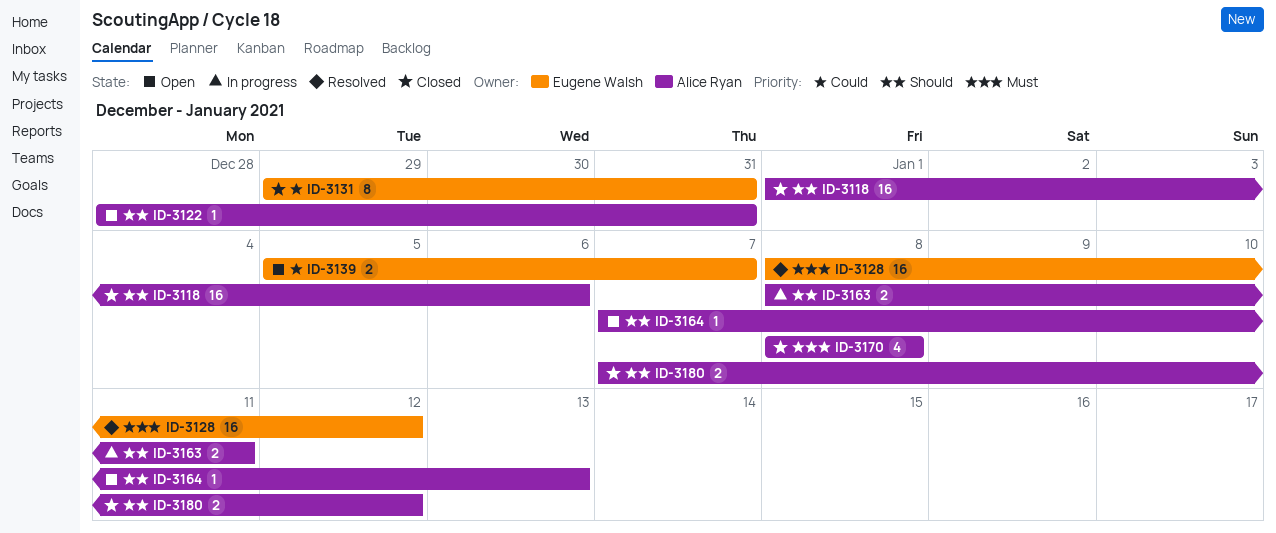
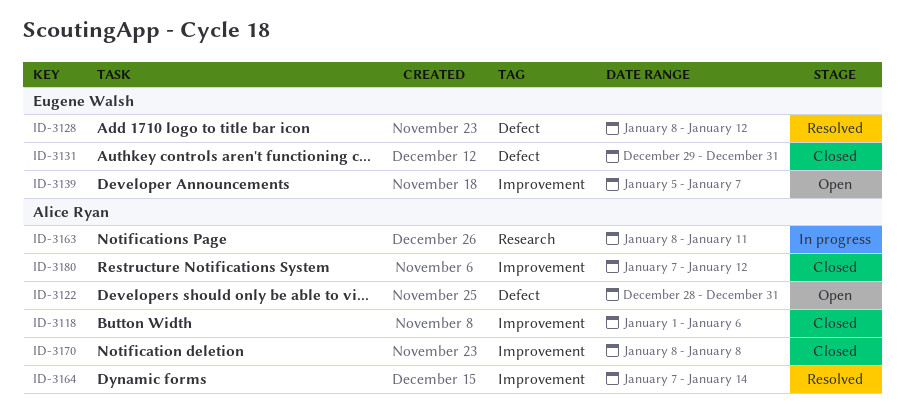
ID-3164, status: Open -> Resolved
ID-3164, due: Jan 13 -> Jan 14

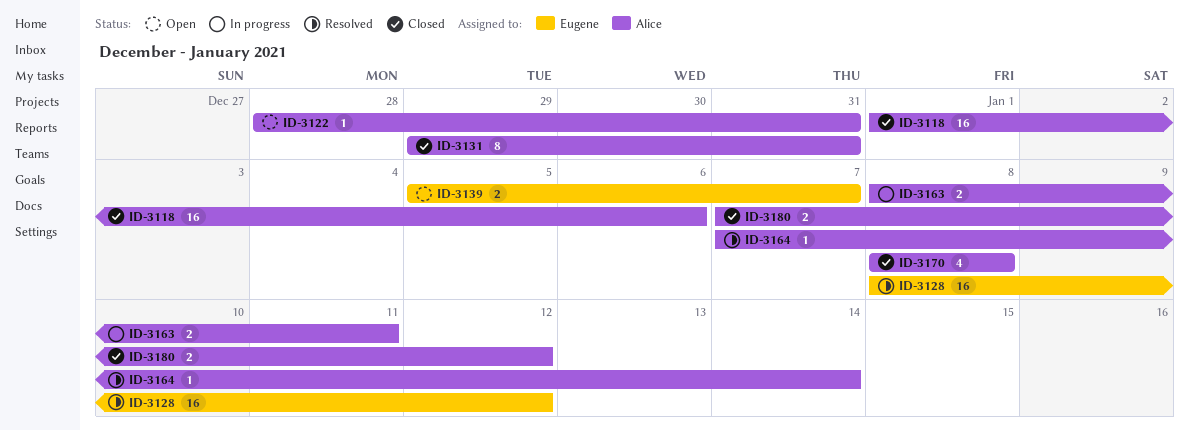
ID-3131, owner: Eugene Walsh -> Alice Ryan

